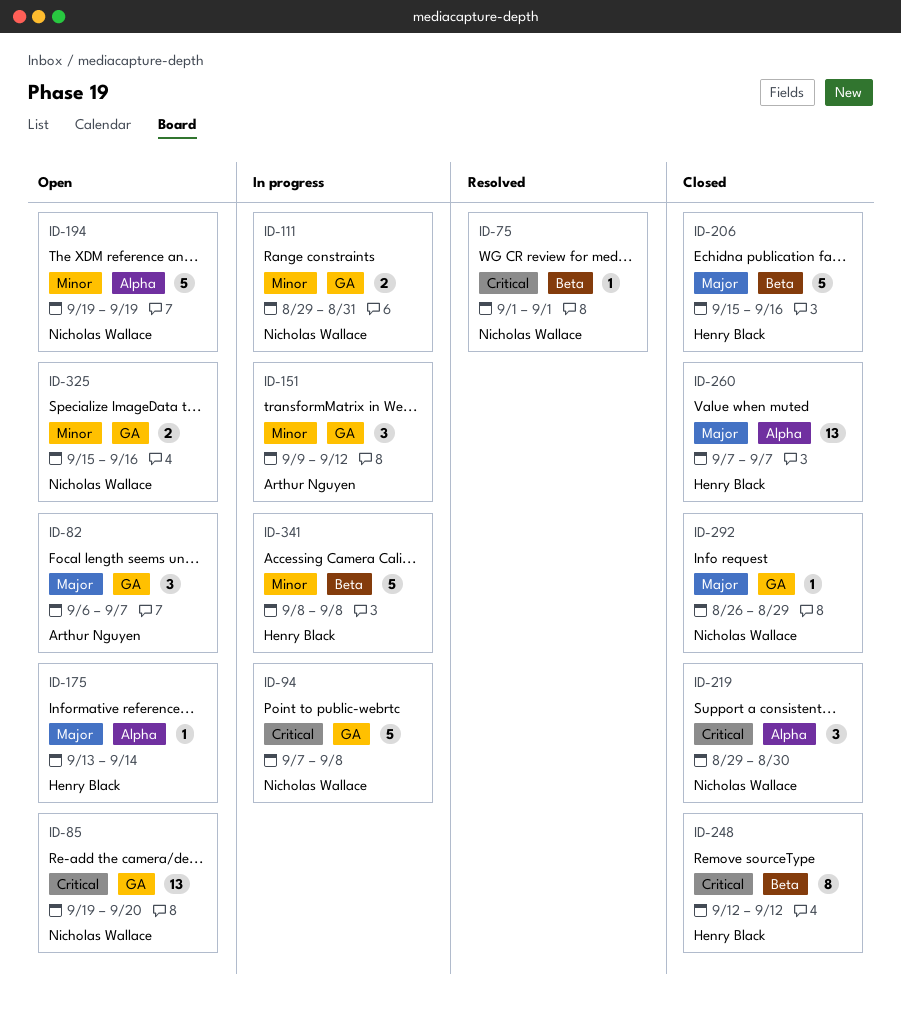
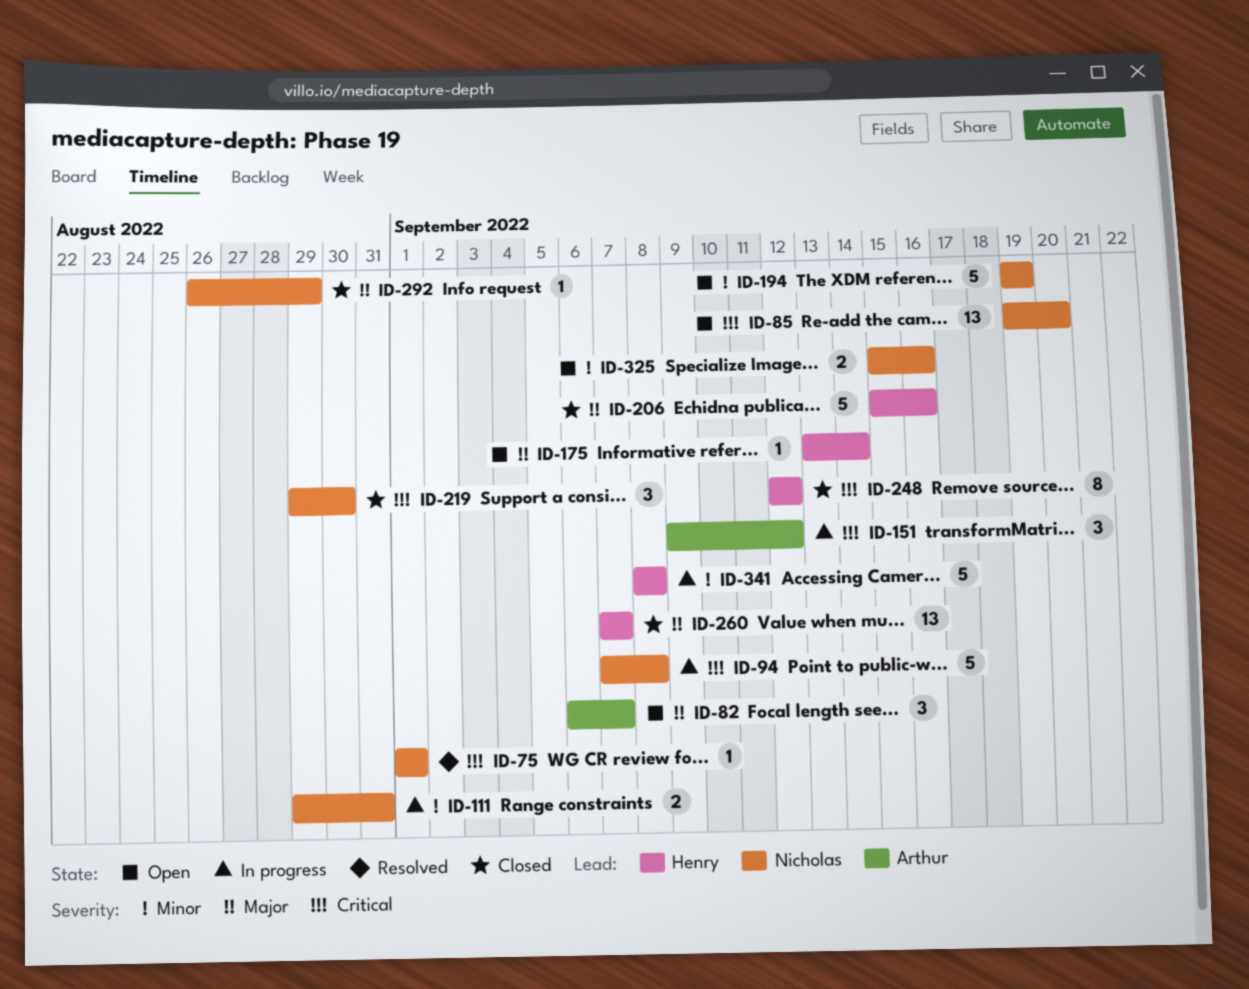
ID-151, priority: Minor -> Critical

